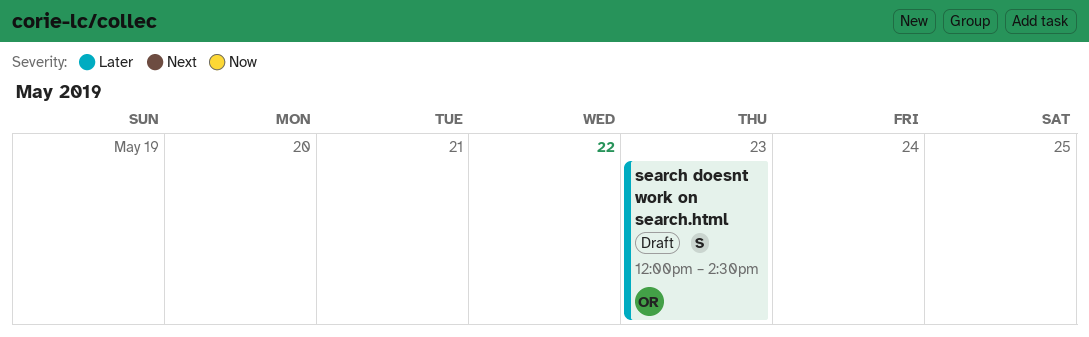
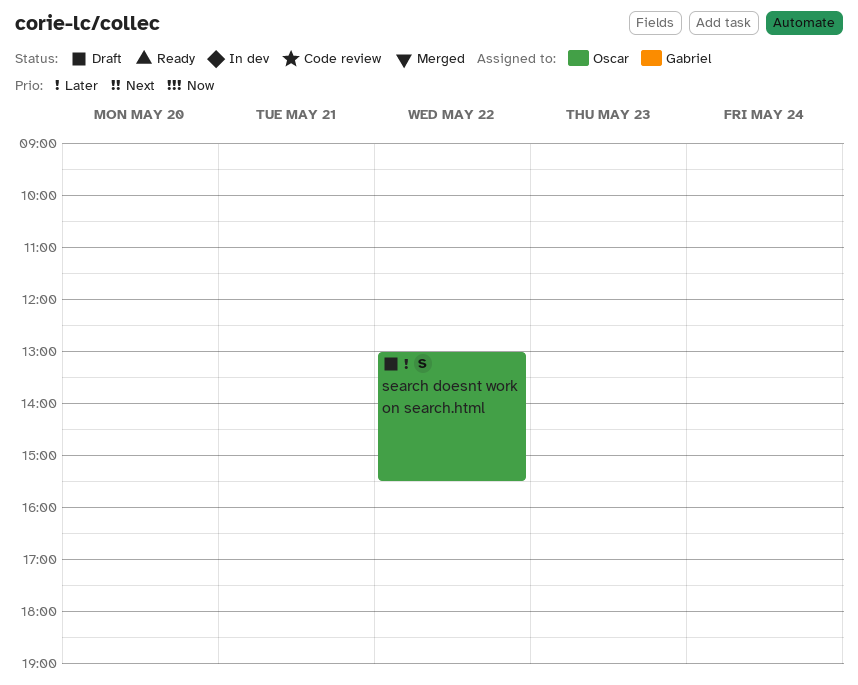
search doesnt work on search.html, day: May 23 -> May 22
search doesnt work on search.html, begins: 12:00 -> 13:00
search doesnt work on search.html, ends: 14:30 -> 15:30

